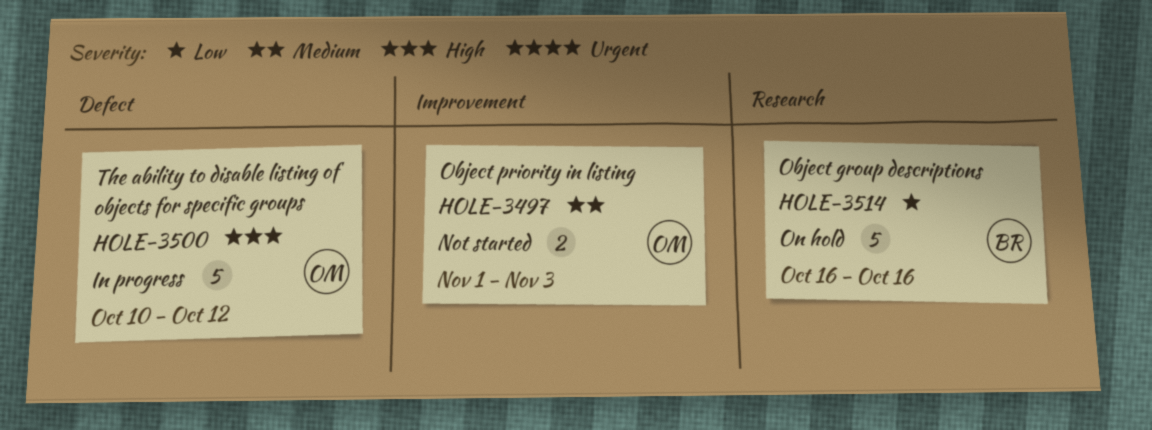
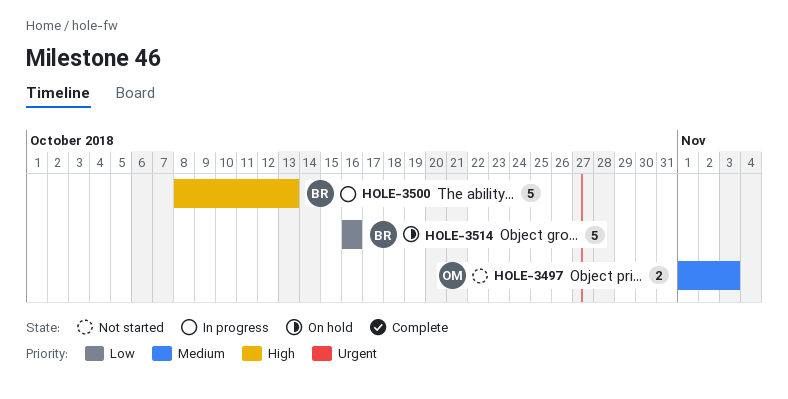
HOLE-3500, owner: OM -> BR
HOLE-3500, start: Oct 10 -> Oct 8
HOLE-3500, due: Oct 12 -> Oct 13

